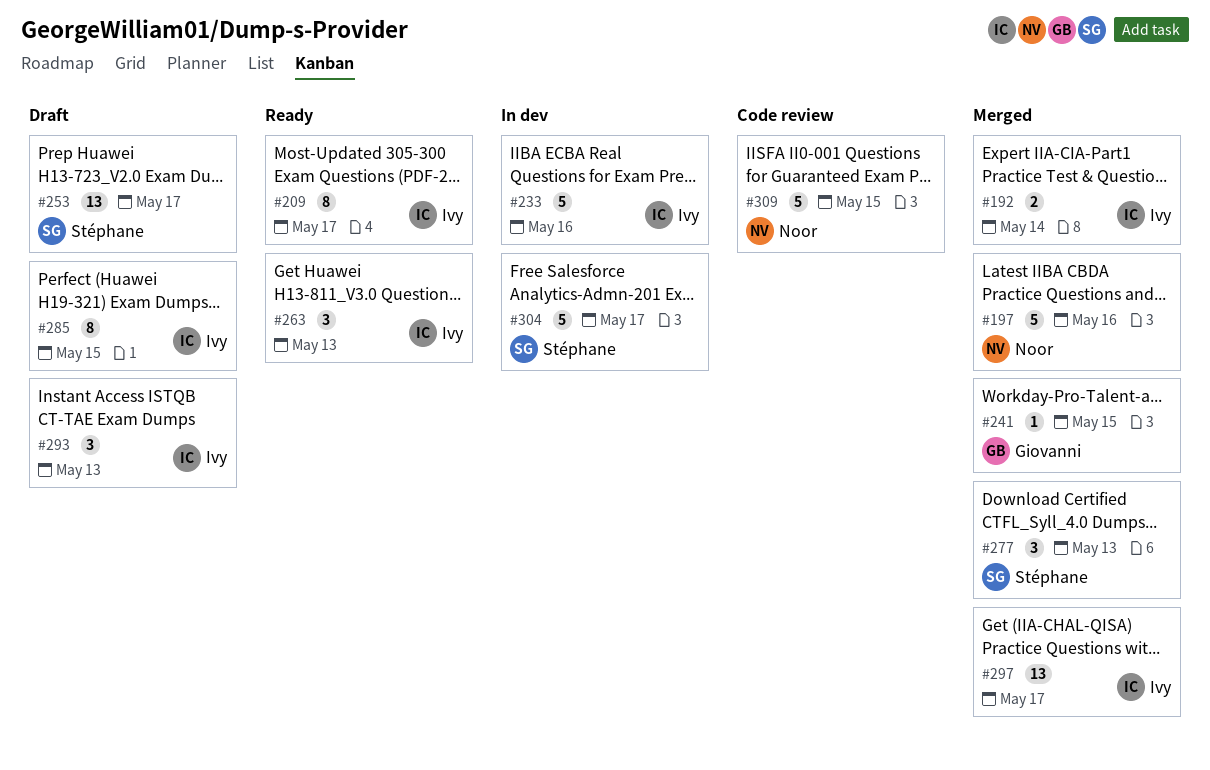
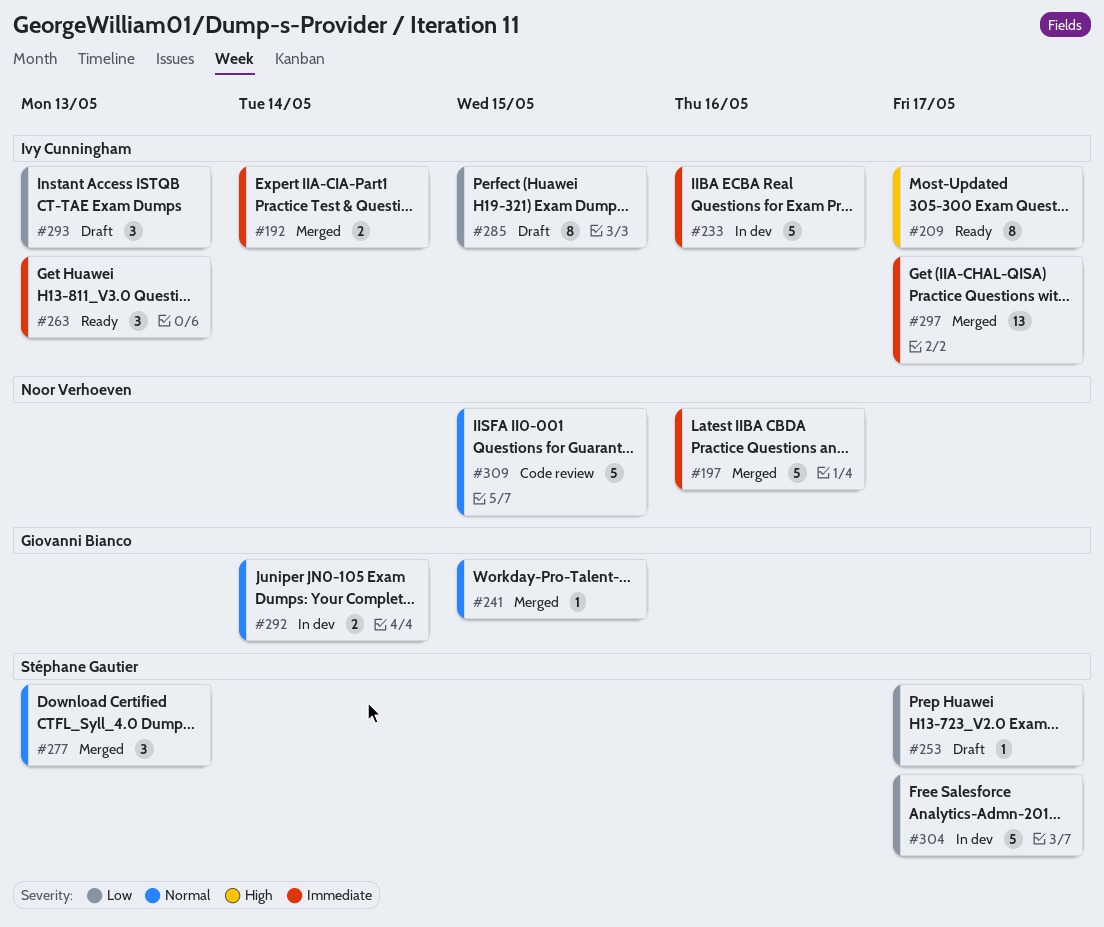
#253, estimate: 13 -> 1
#292: none -> present

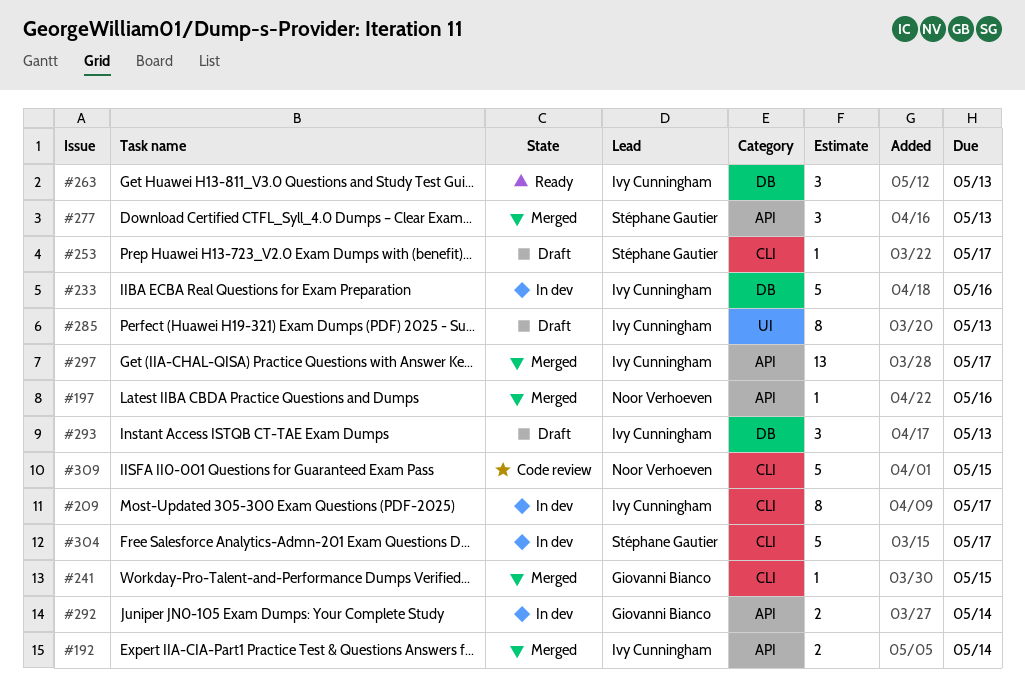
#197, estimate: 5 -> 1
#209, status: Ready -> In dev
#285, due: May 15 -> May 13

